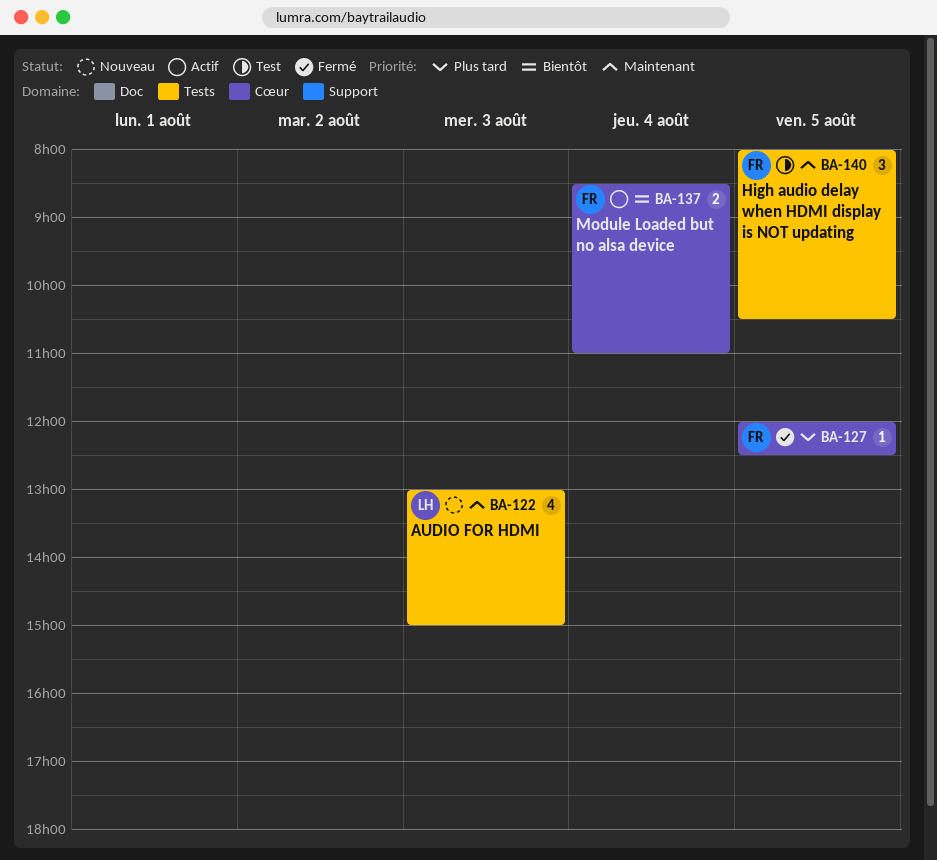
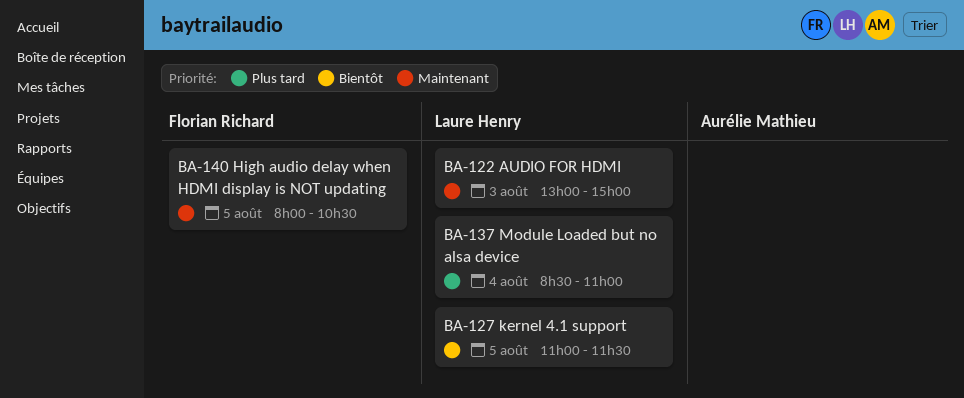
BA-127, owner: Florian Richard -> Laure Henry
BA-127, priority: Plus tard -> Bientôt
BA-127, begins: 12:00 -> 11:00
BA-127, ends: 12:30 -> 11:30
BA-137, owner: Florian Richard -> Laure Henry
BA-137, priority: Bientôt -> Plus tard

